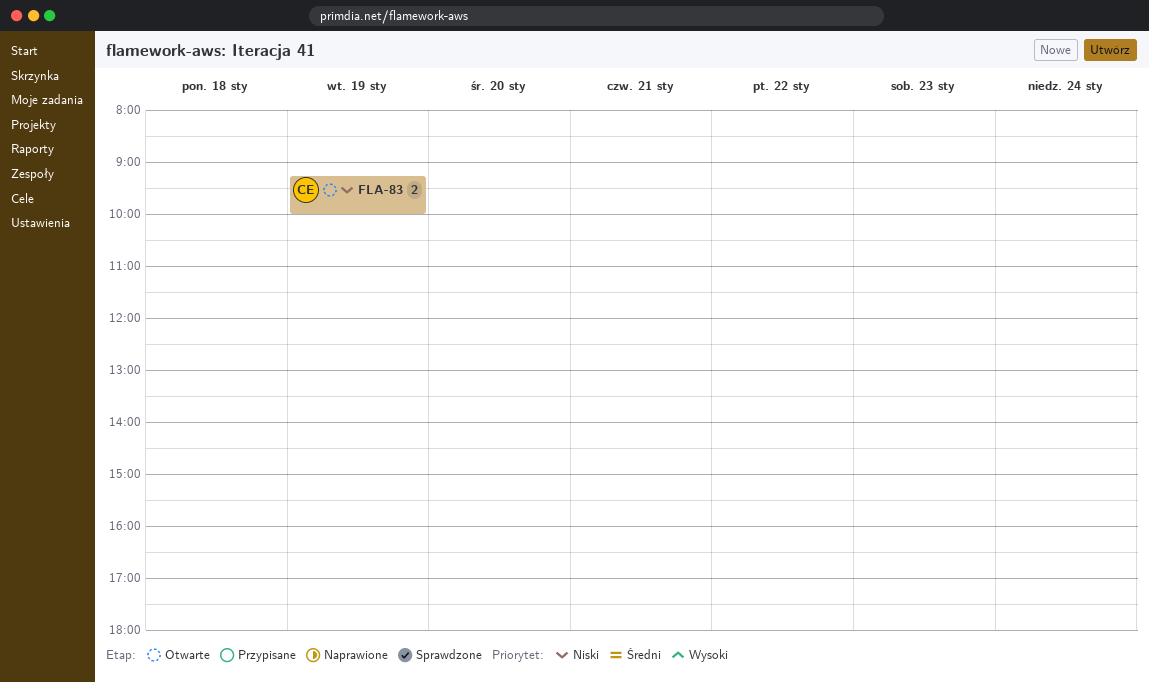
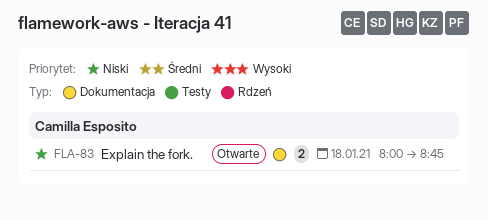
FLA-83, day: Jan 19 -> Jan 18
FLA-83, begins: 09:15 -> 08:00
FLA-83, ends: 10:00 -> 08:45

